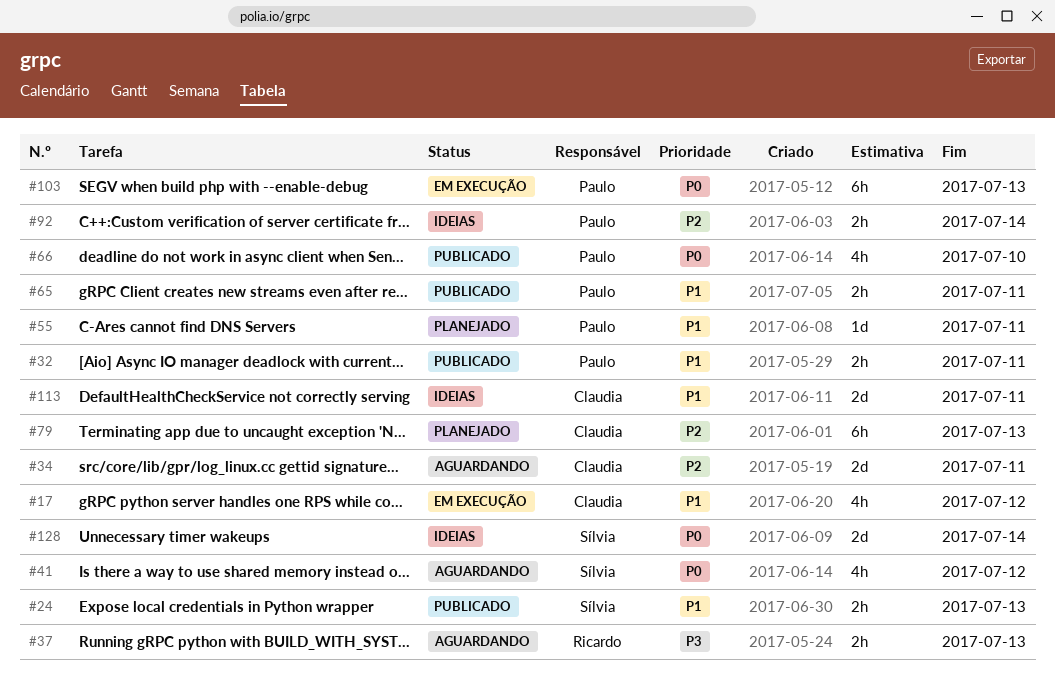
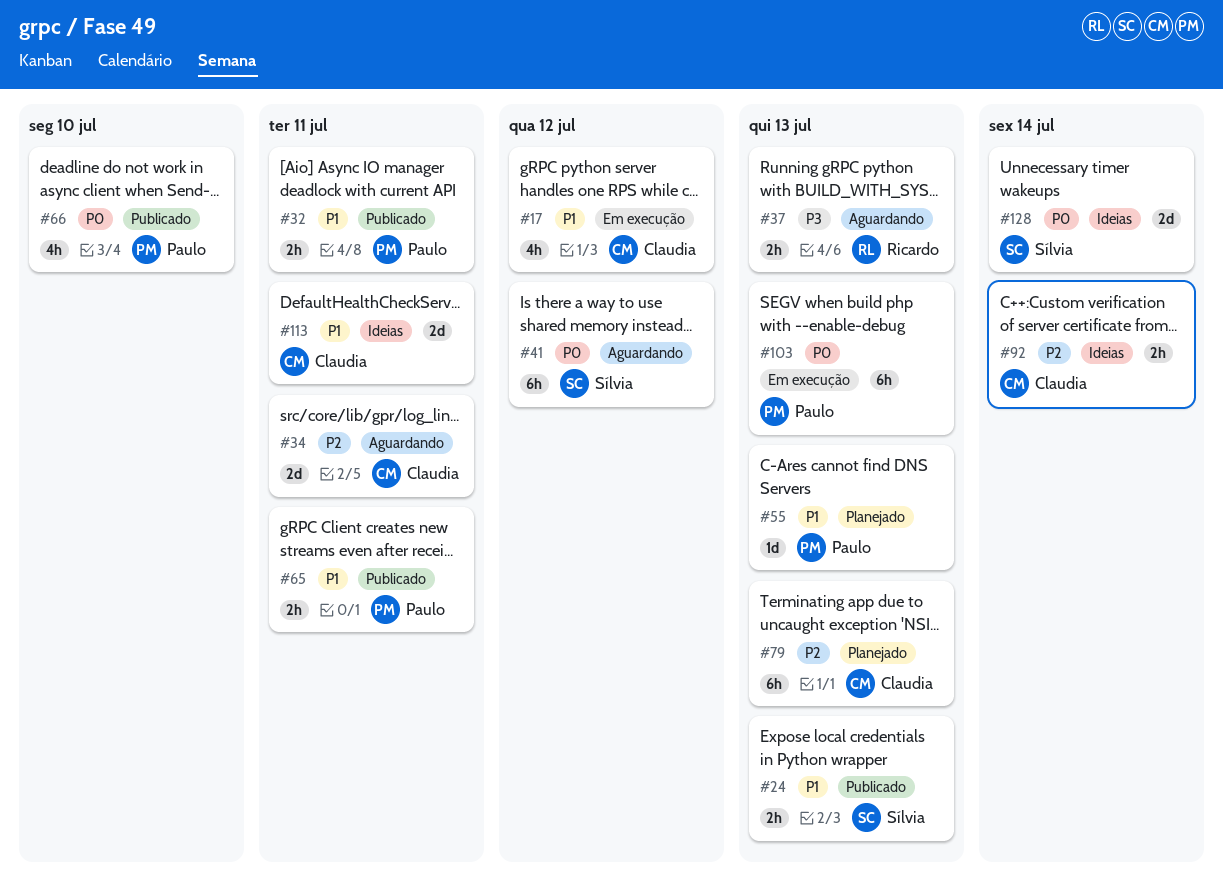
#41, estimate: 4h -> 6h
#55, due: Jul 11 -> Jul 13
#92, owner: Paulo -> Claudia

